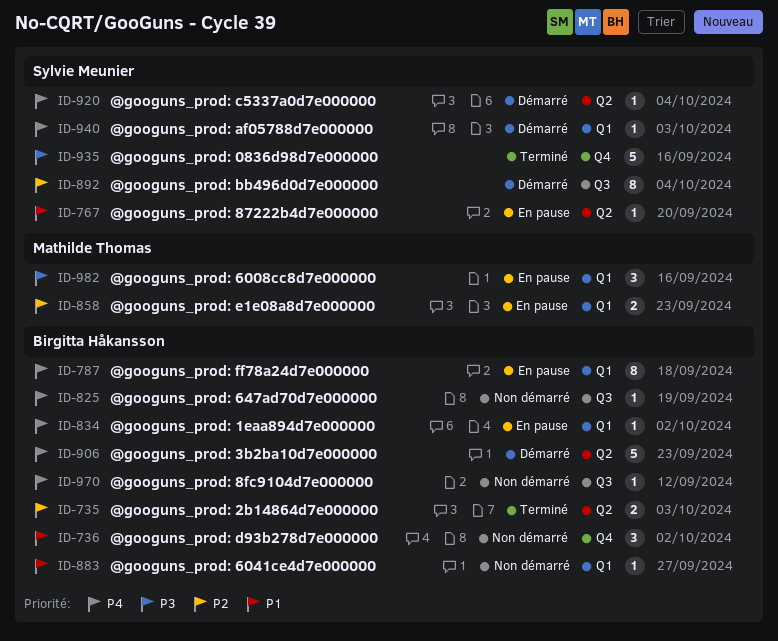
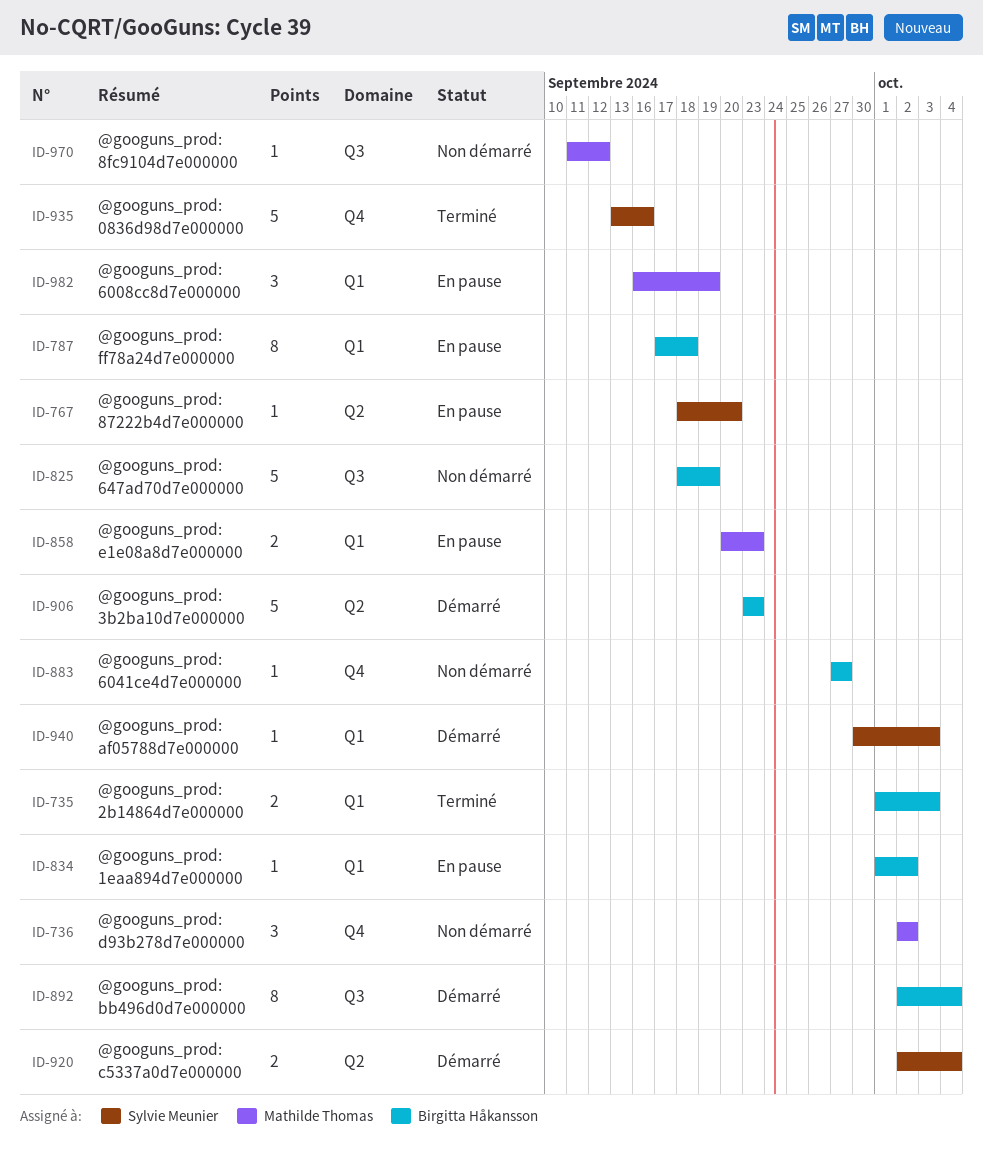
ID-735, label: Q2 -> Q1
ID-736, owner: Birgitta Håkansson -> Mathilde Thomas
ID-825, estimate: 1 -> 5
ID-883, label: Q1 -> Q4
ID-892, owner: Sylvie Meunier -> Birgitta Håkansson
ID-920, estimate: 1 -> 2
ID-970, owner: Birgitta Håkansson -> Mathilde Thomas
ID-982, due: Sep 16 -> Sep 19

